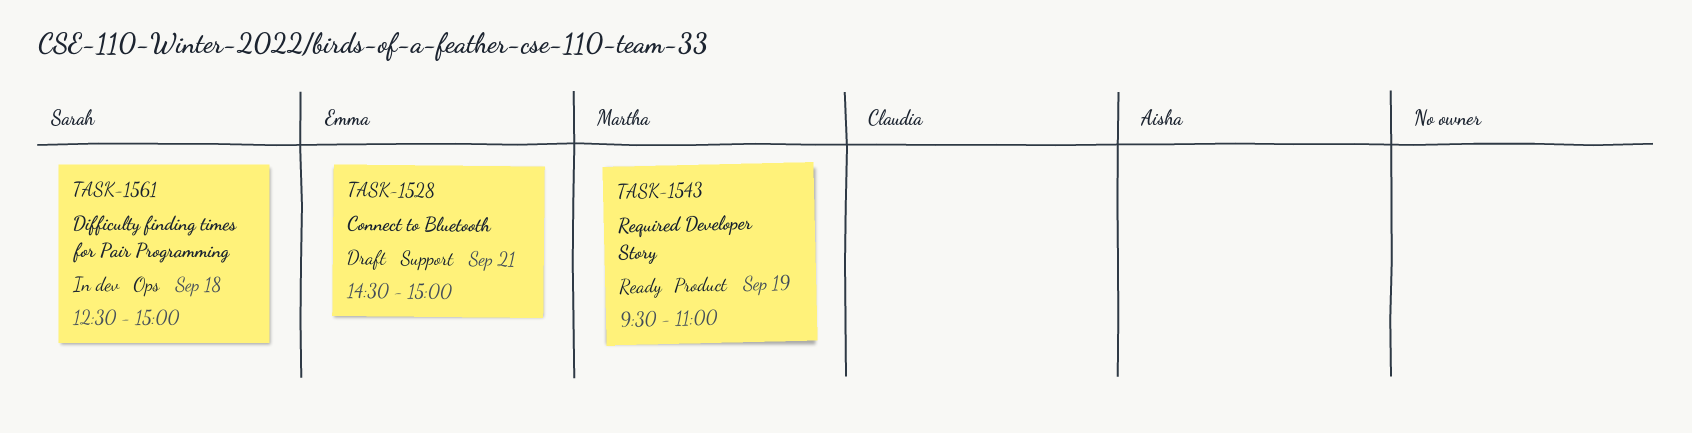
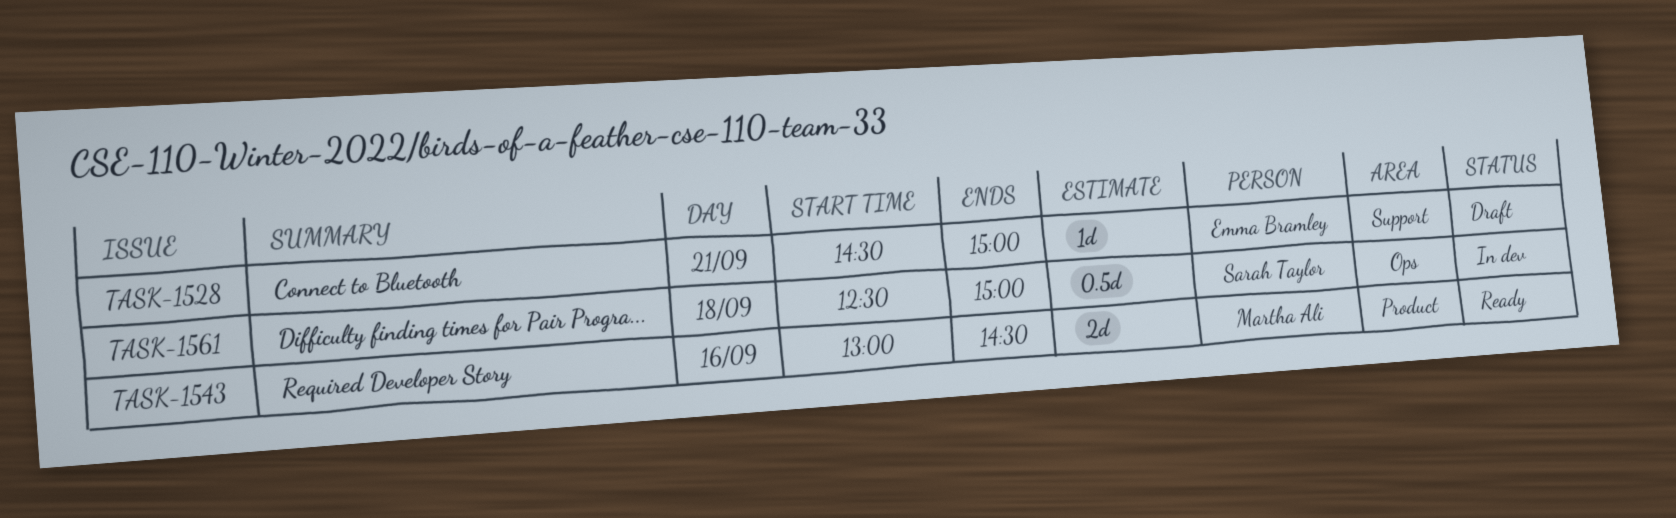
TASK-1543, day: Sep 19 -> Sep 16
TASK-1543, begins: 09:30 -> 13:00
TASK-1543, ends: 11:00 -> 14:30

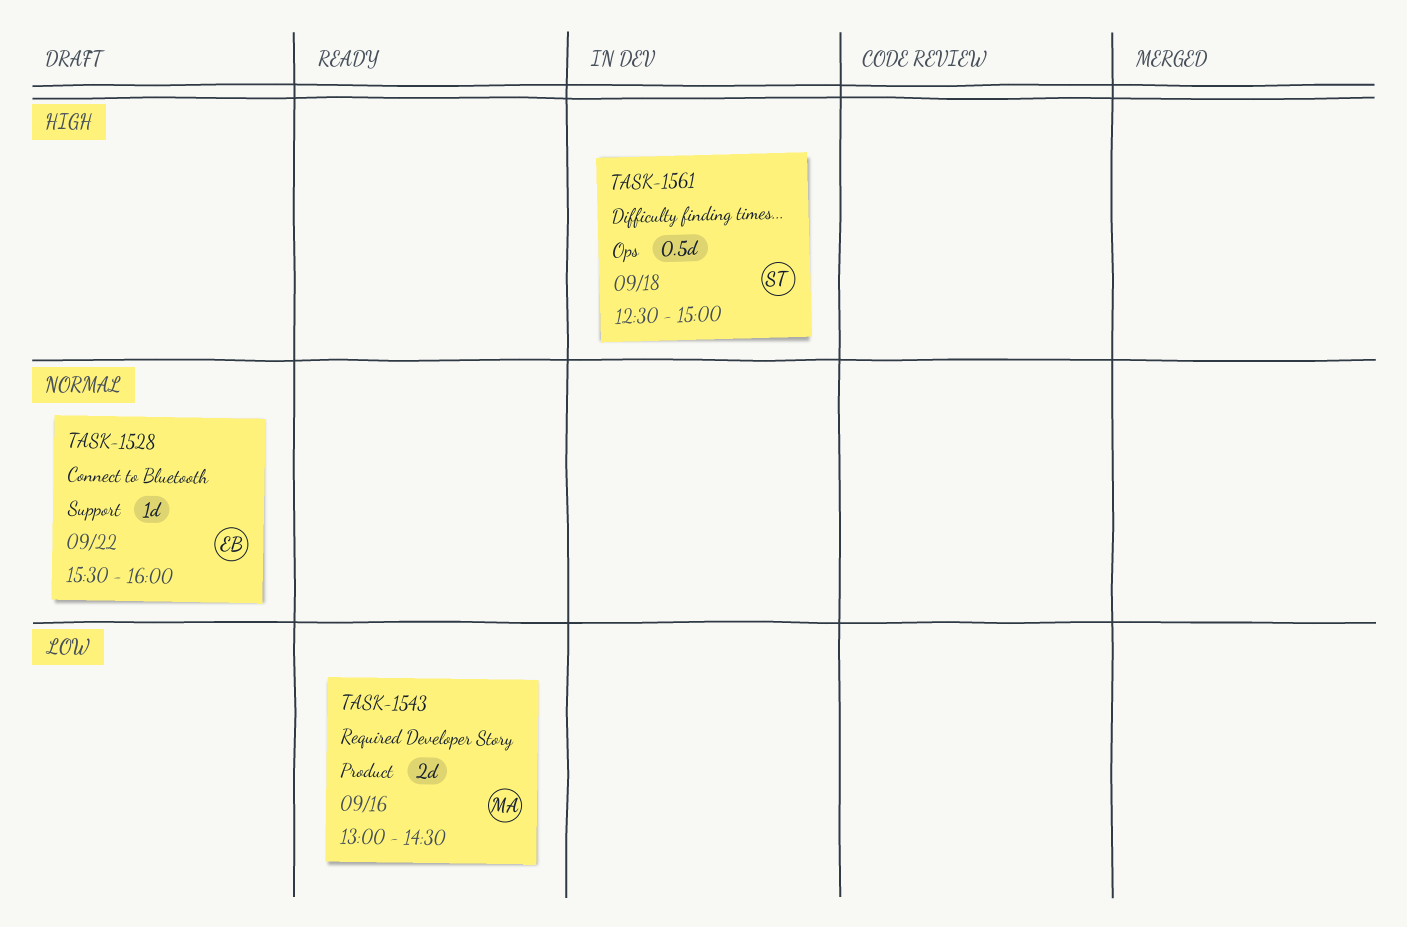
TASK-1528, day: Sep 21 -> Sep 22
TASK-1528, begins: 14:30 -> 15:30
TASK-1528, ends: 15:00 -> 16:00

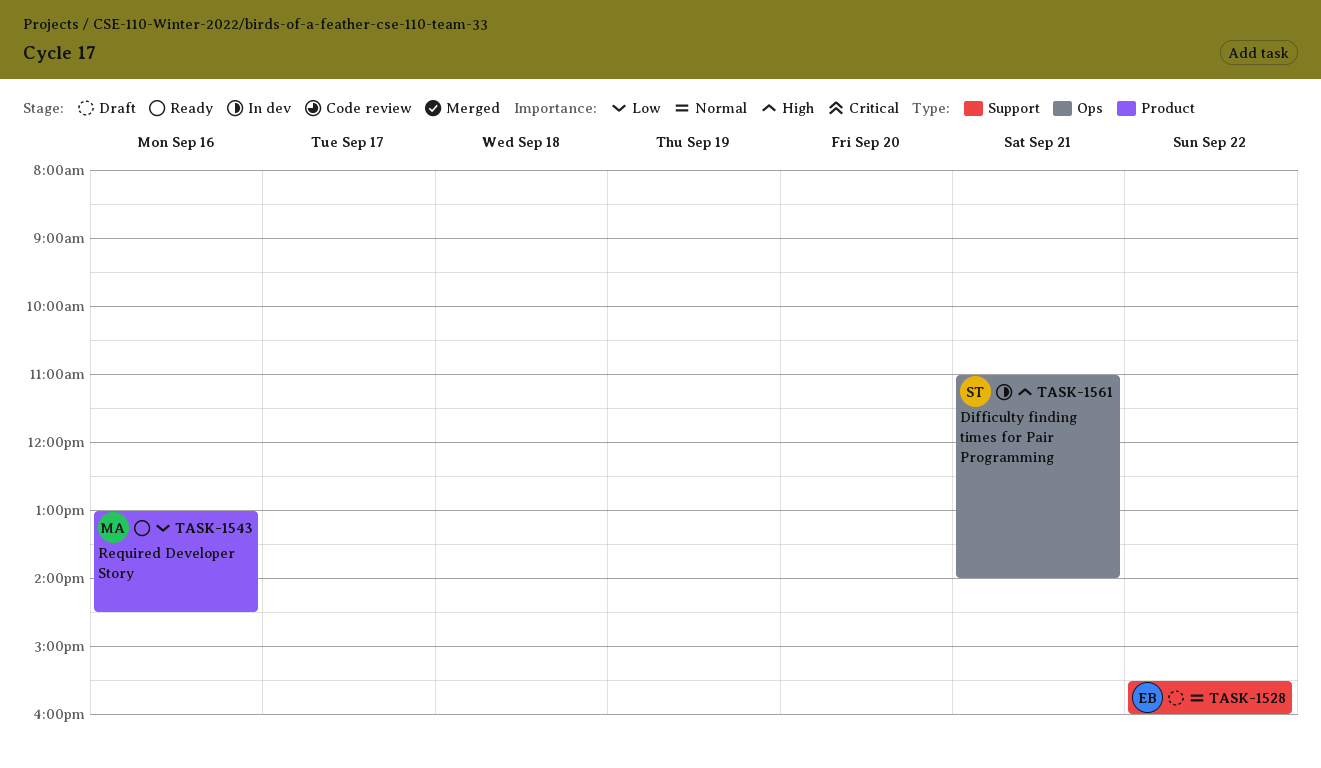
TASK-1561, day: Sep 18 -> Sep 21
TASK-1561, begins: 12:30 -> 11:00
TASK-1561, ends: 15:00 -> 14:00

